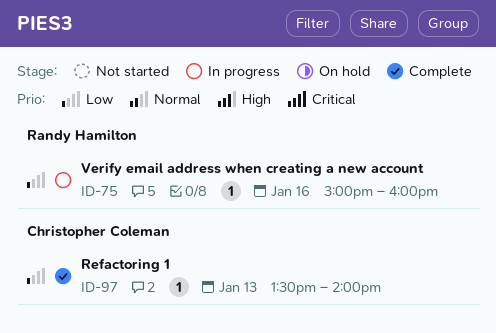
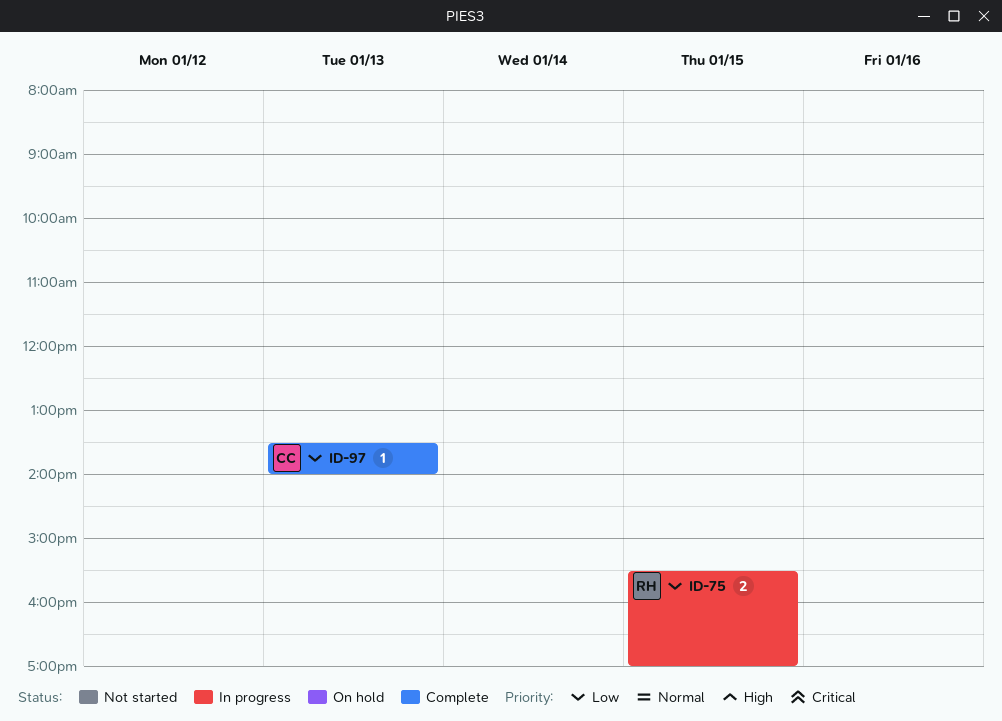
ID-75, estimate: 1 -> 2
ID-75, day: Jan 16 -> Jan 15
ID-75, begins: 15:00 -> 15:30
ID-75, ends: 16:00 -> 17:00

